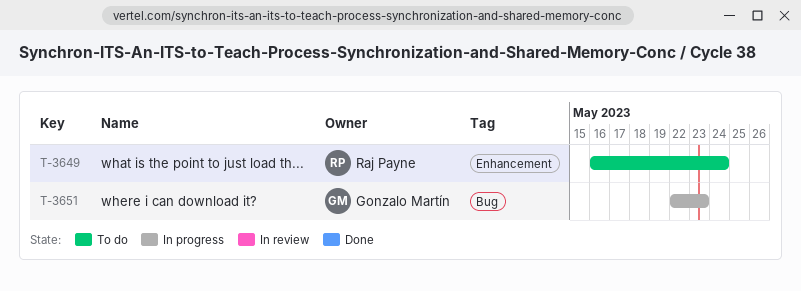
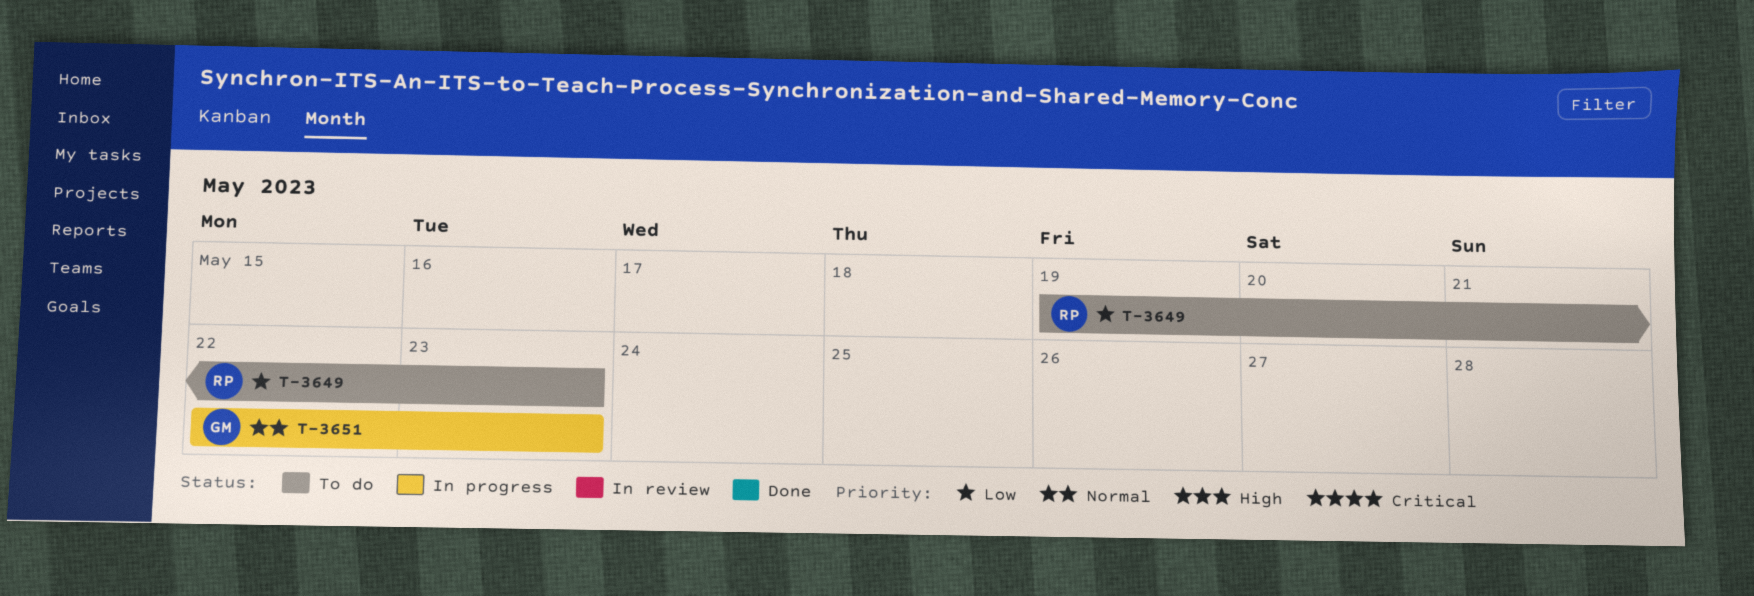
T-3649, start: May 16 -> May 19
T-3649, due: May 24 -> May 23

